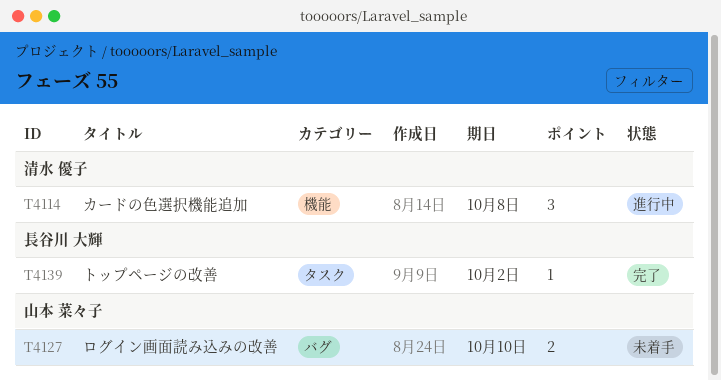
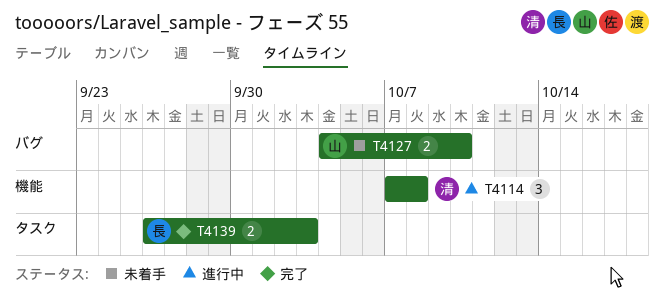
T4139, estimate: 1 -> 2
T4139, due: Oct 2 -> Oct 3

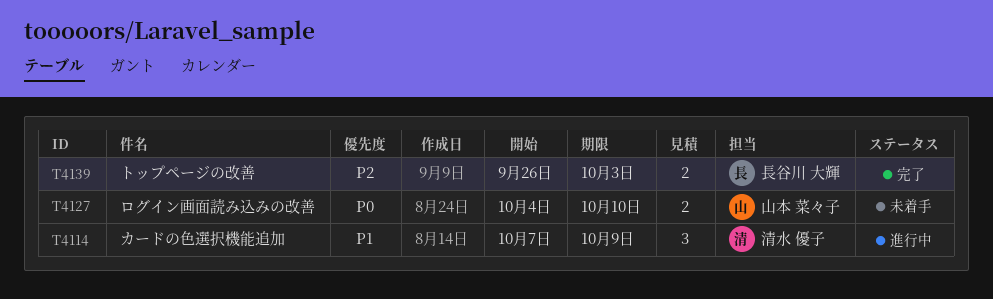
T4114, due: Oct 8 -> Oct 9

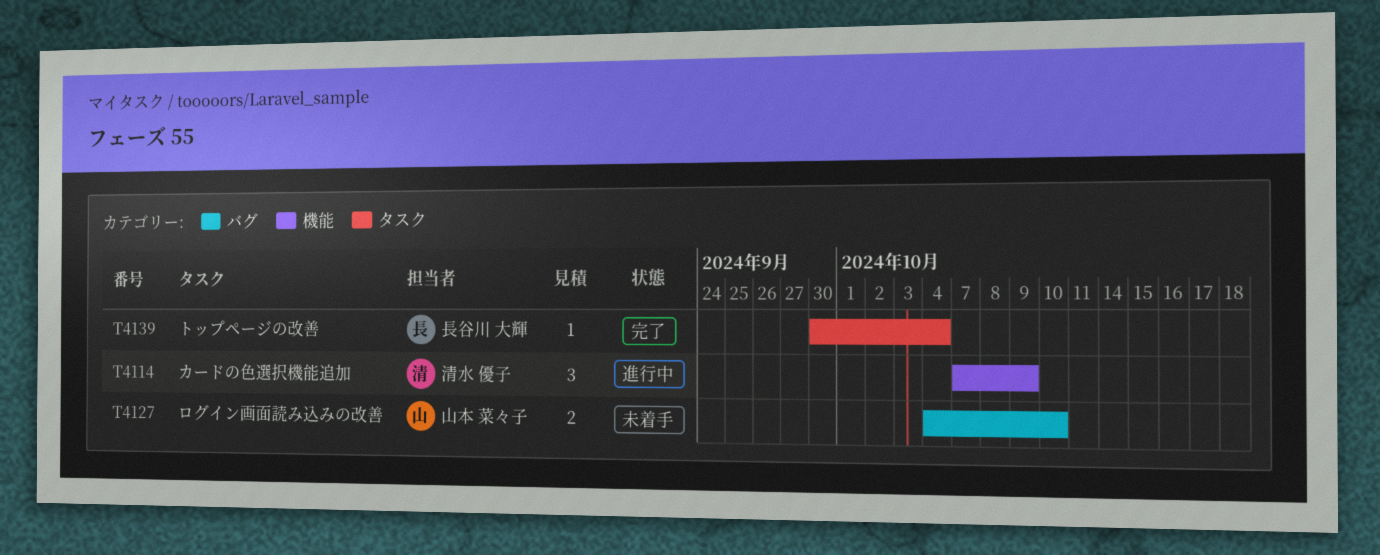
T4139, estimate: 2 -> 1
T4139, start: Sep 26 -> Sep 30
T4139, due: Oct 3 -> Oct 4

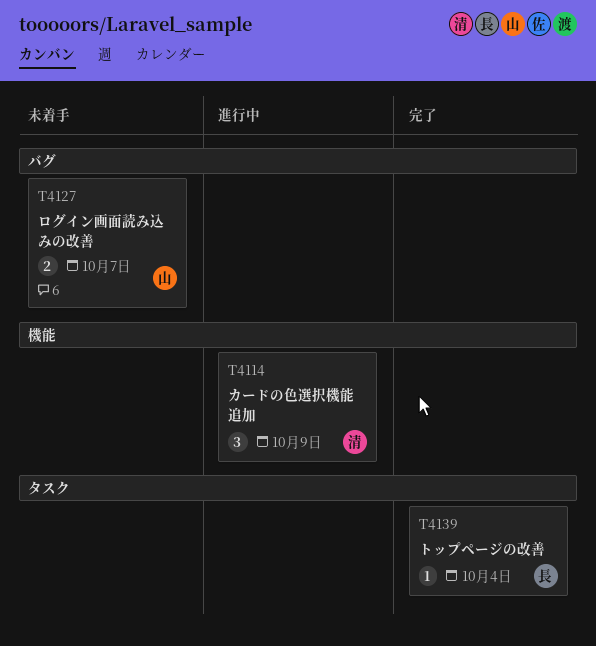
T4127, due: Oct 10 -> Oct 7

